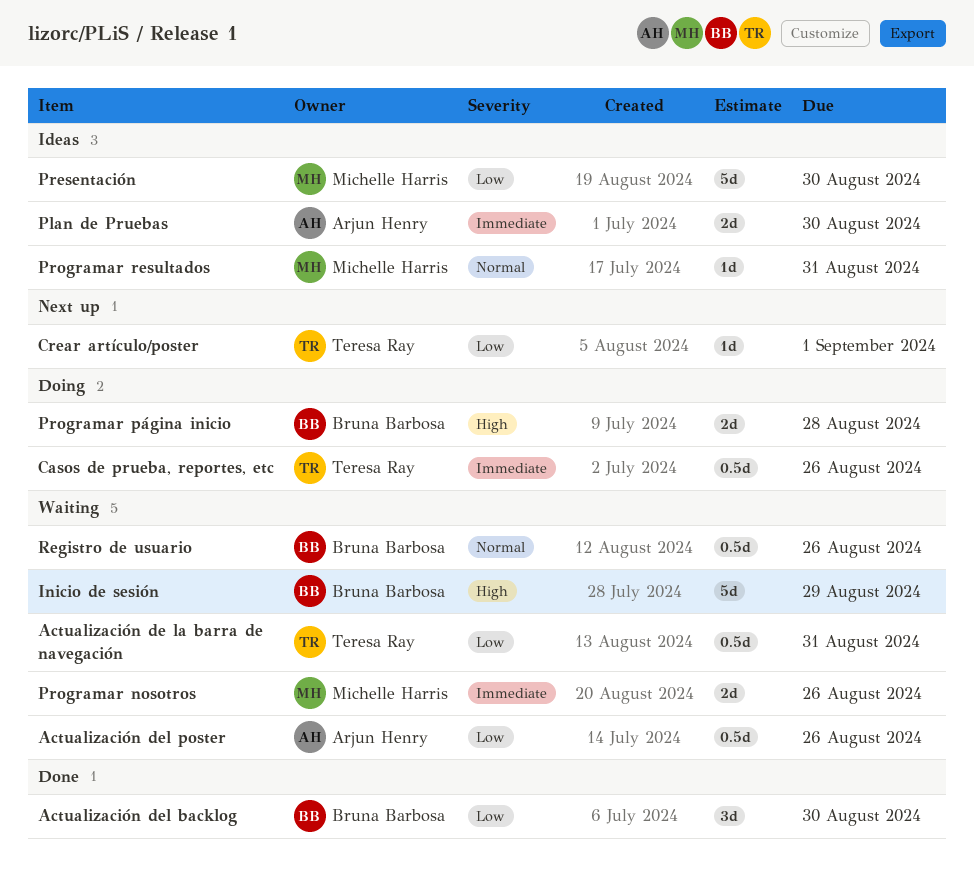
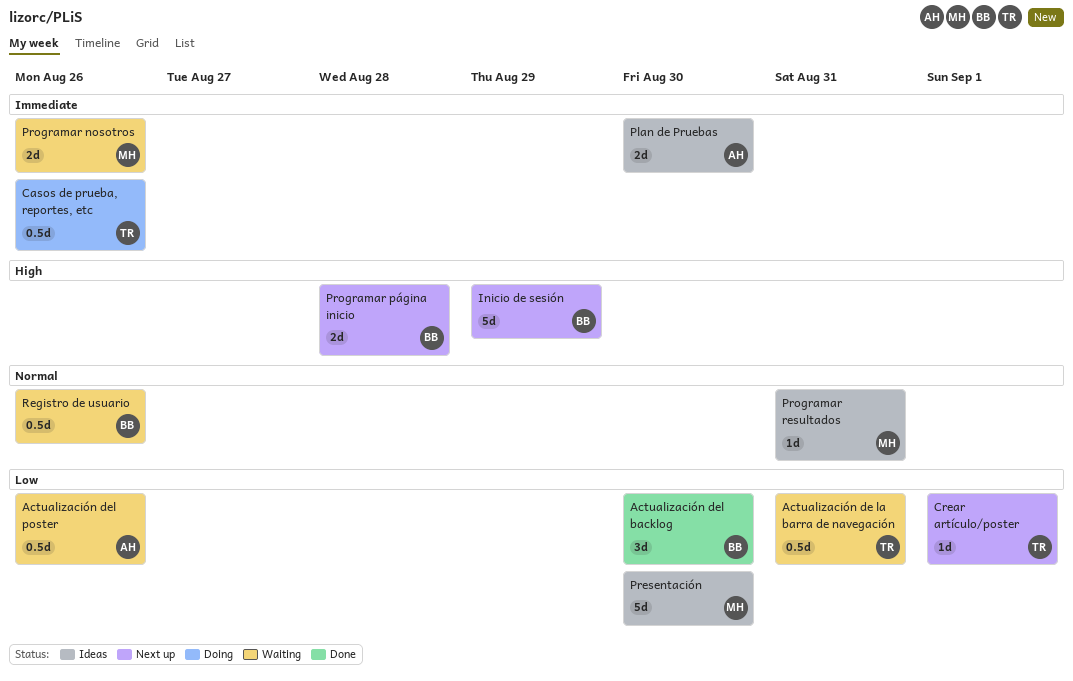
Inicio de sesión, status: Waiting -> Next up
Programar página inicio, status: Doing -> Next up

